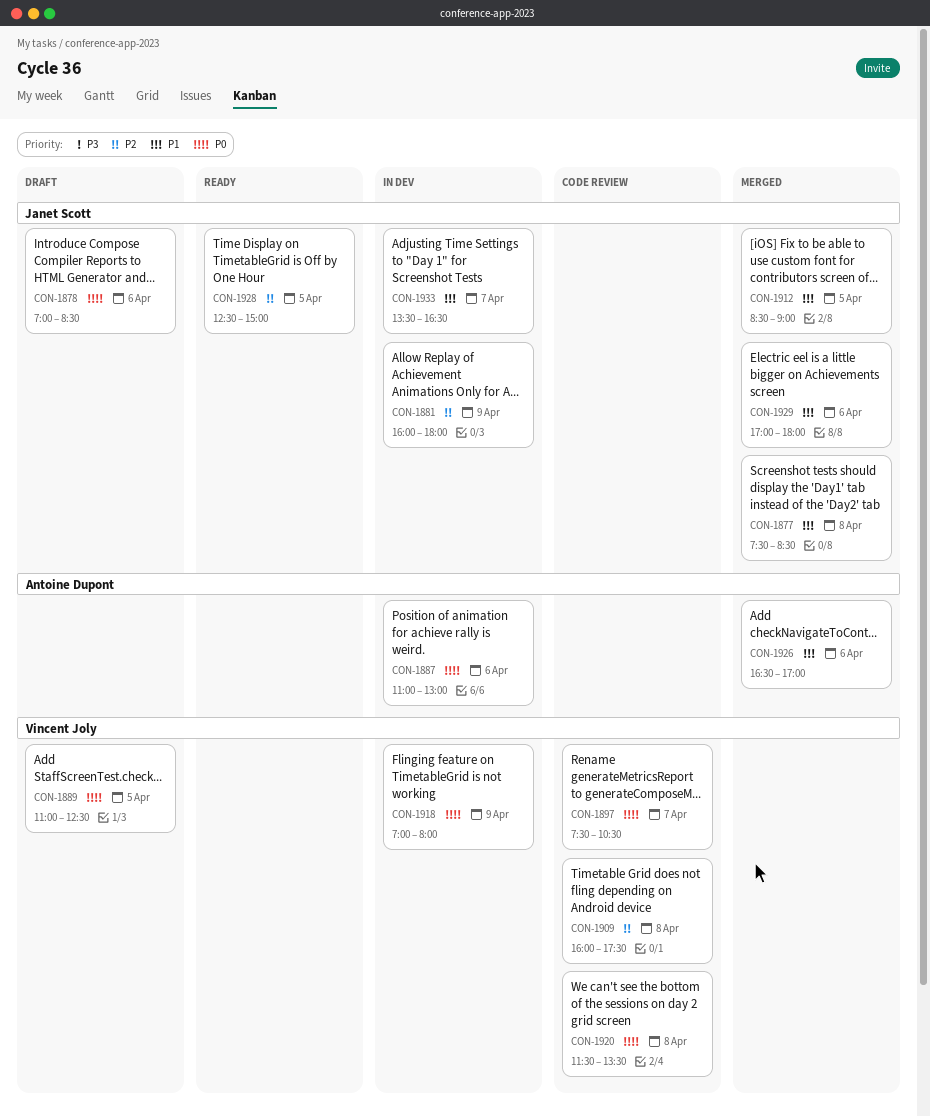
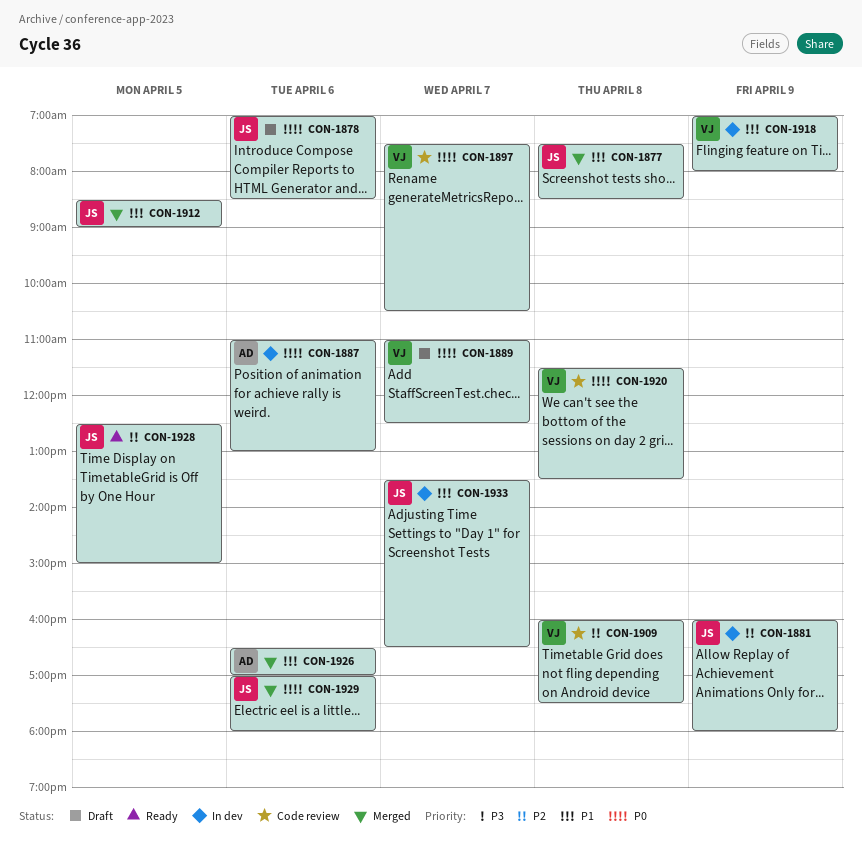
CON-1889, day: Apr 5 -> Apr 7
CON-1918, priority: P0 -> P1
CON-1929, priority: P1 -> P0

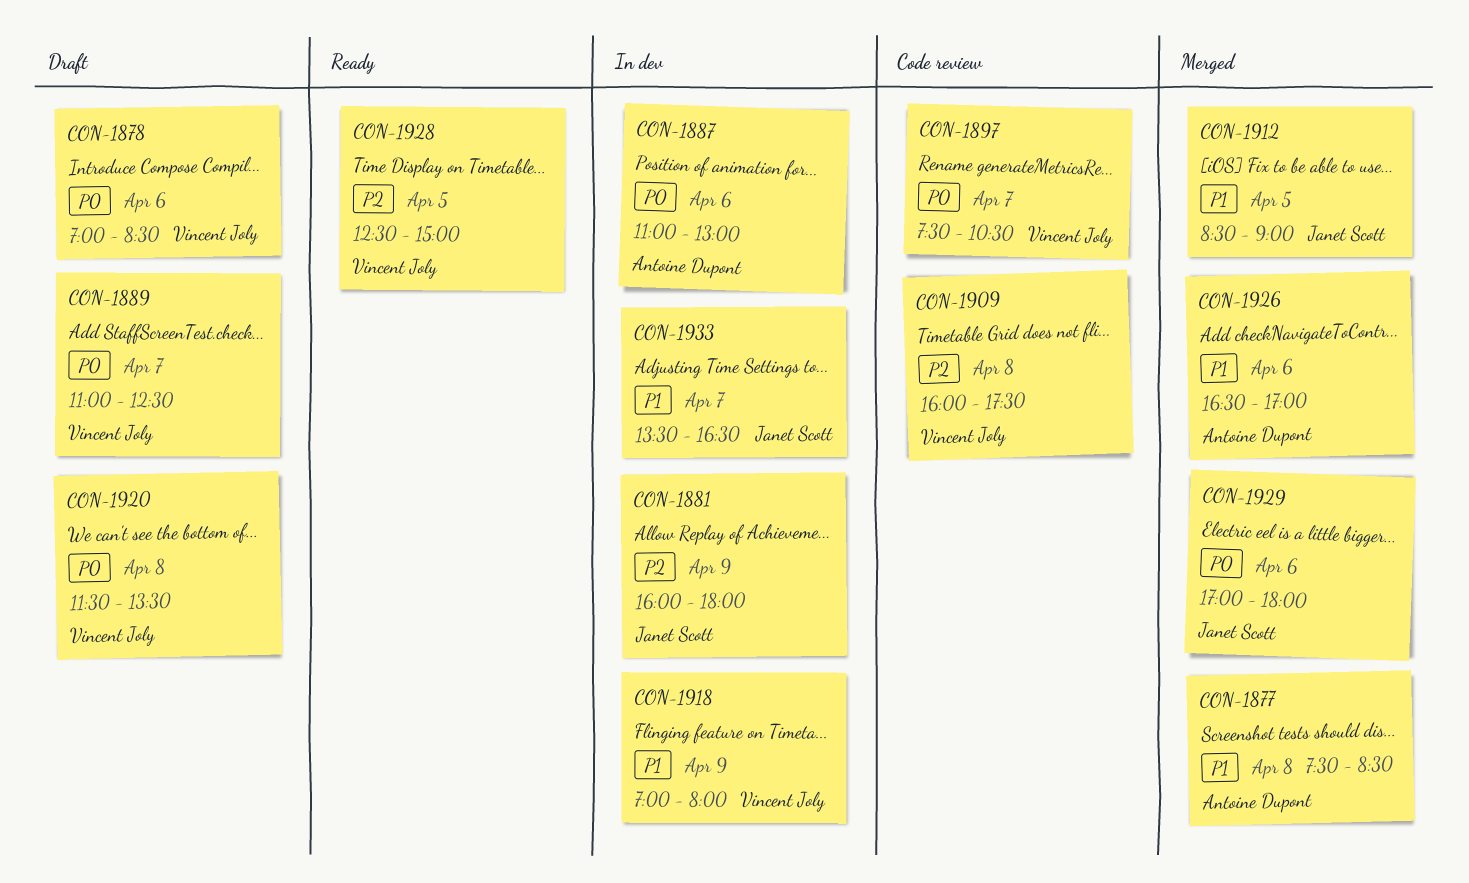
CON-1877, owner: Janet Scott -> Antoine Dupont
CON-1878, owner: Janet Scott -> Vincent Joly
CON-1920, status: Code review -> Draft
CON-1928, owner: Janet Scott -> Vincent Joly

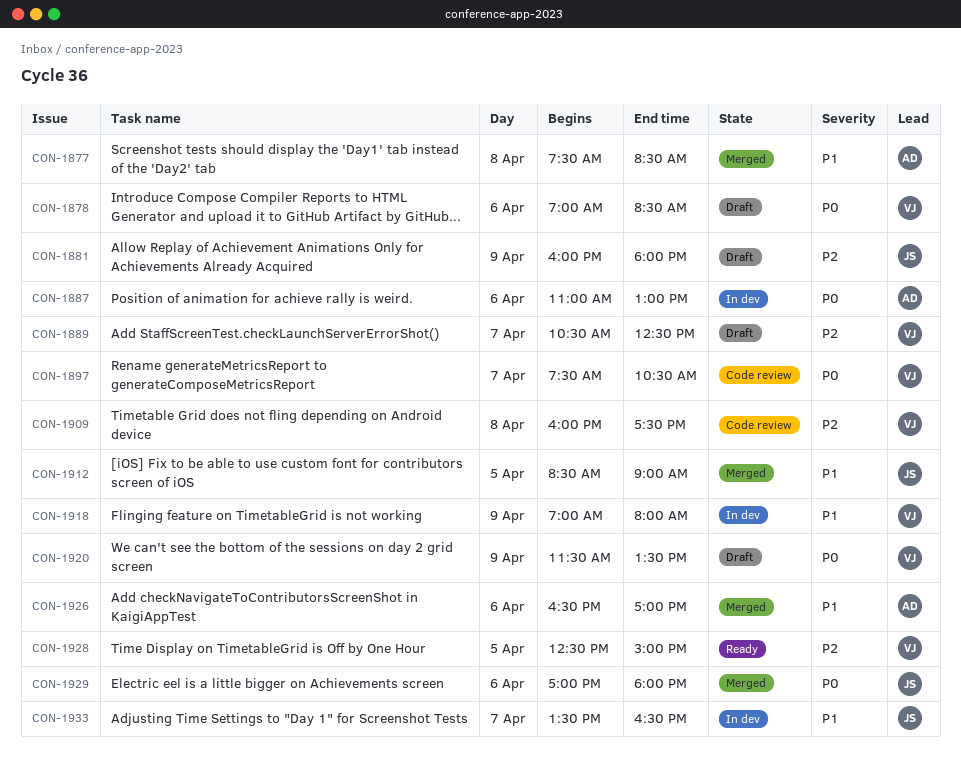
CON-1881, status: In dev -> Draft
CON-1889, priority: P0 -> P2
CON-1889, begins: 11:00 -> 10:30
CON-1920, day: Apr 8 -> Apr 9

